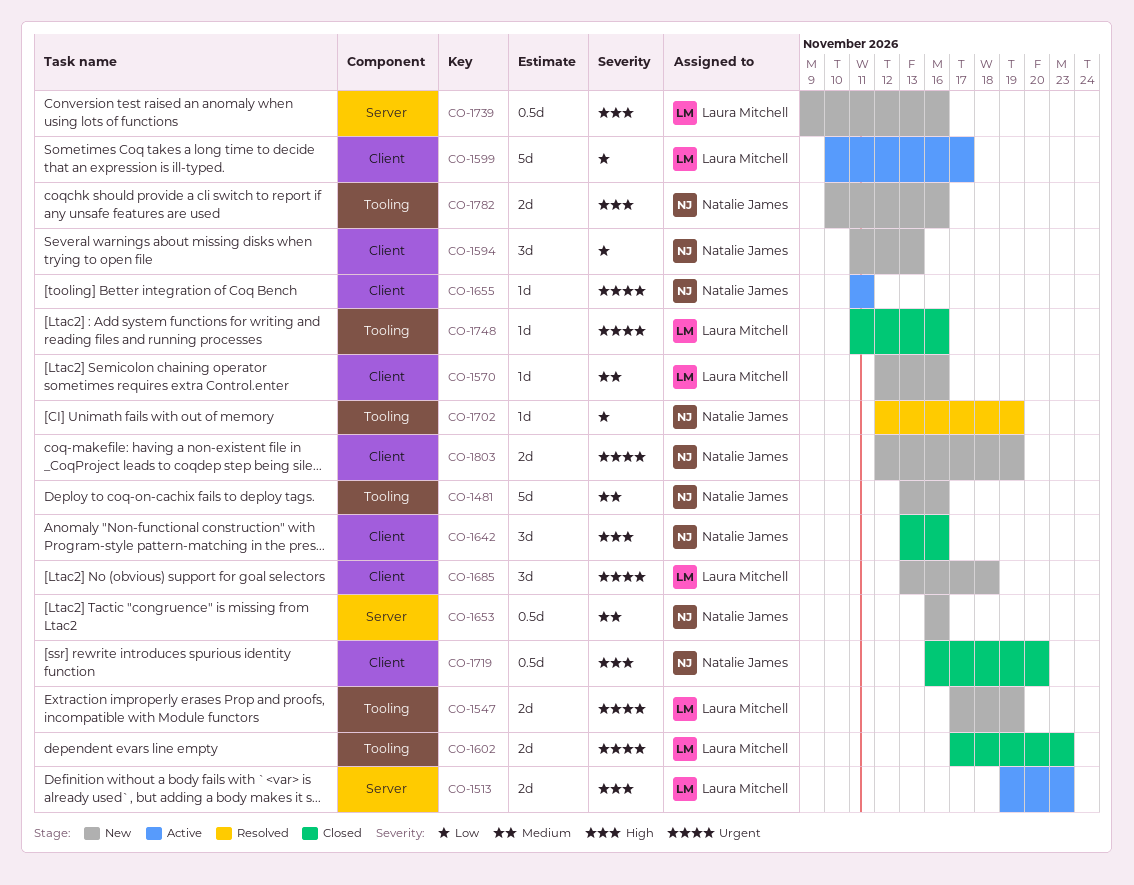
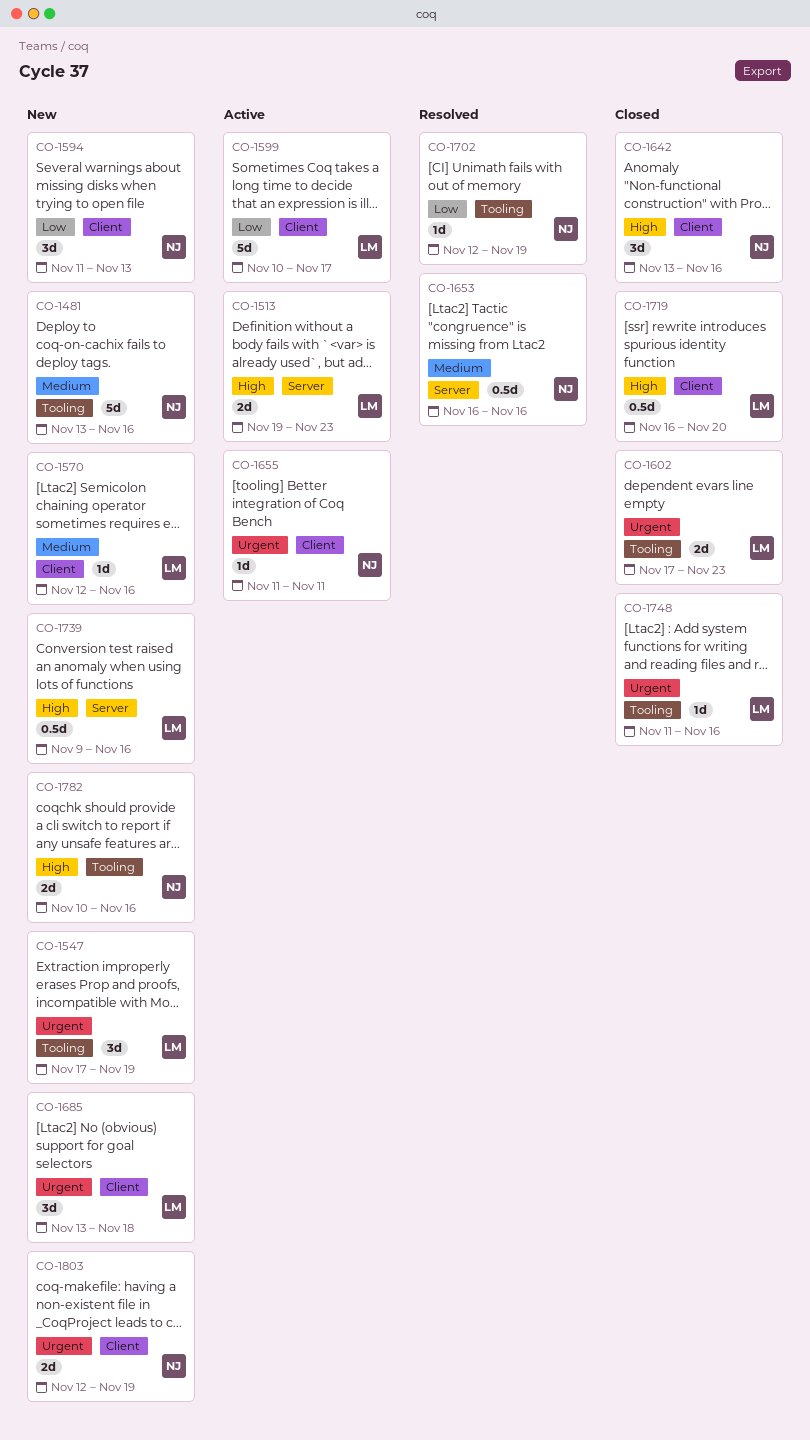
CO-1547, estimate: 2d -> 3d
CO-1653, status: New -> Resolved
CO-1719, owner: Natalie James -> Laura Mitchell

